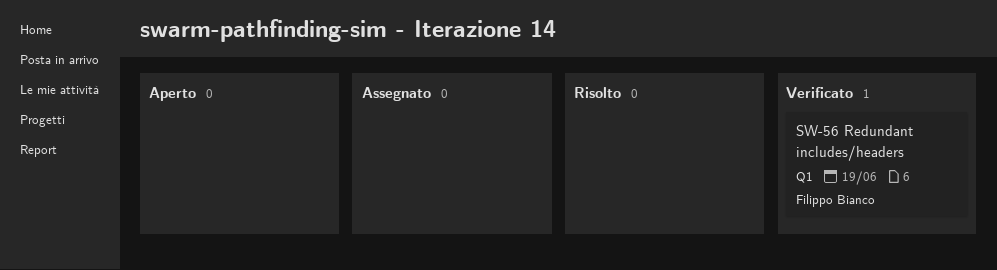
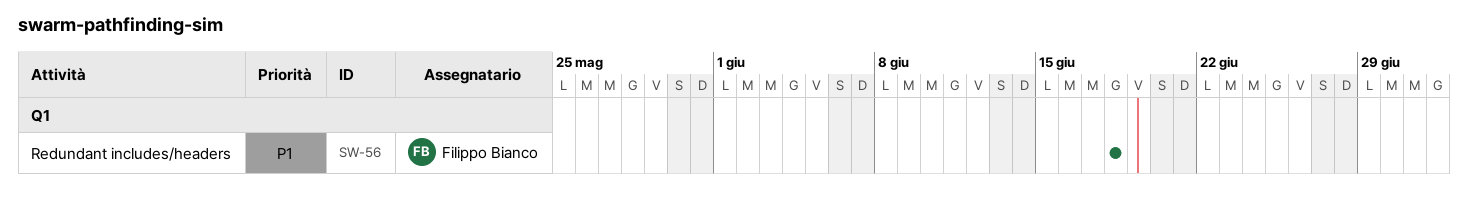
SW-56, due: Jun 19 -> Jun 18

